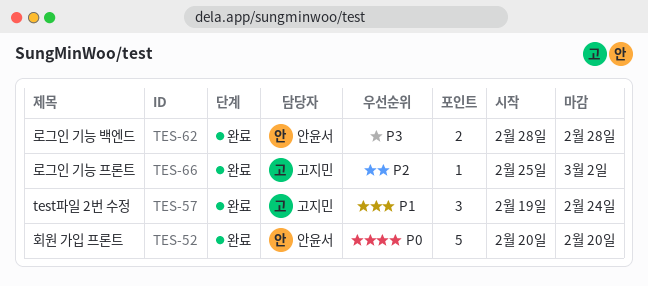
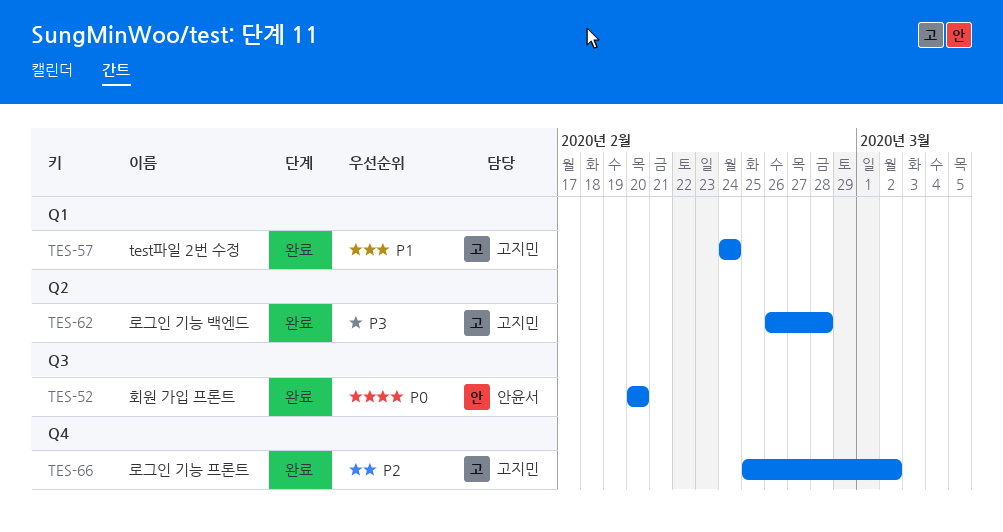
TES-57, start: Feb 19 -> Feb 24
TES-62, owner: 안윤서 -> 고지민
TES-62, start: Feb 28 -> Feb 26

